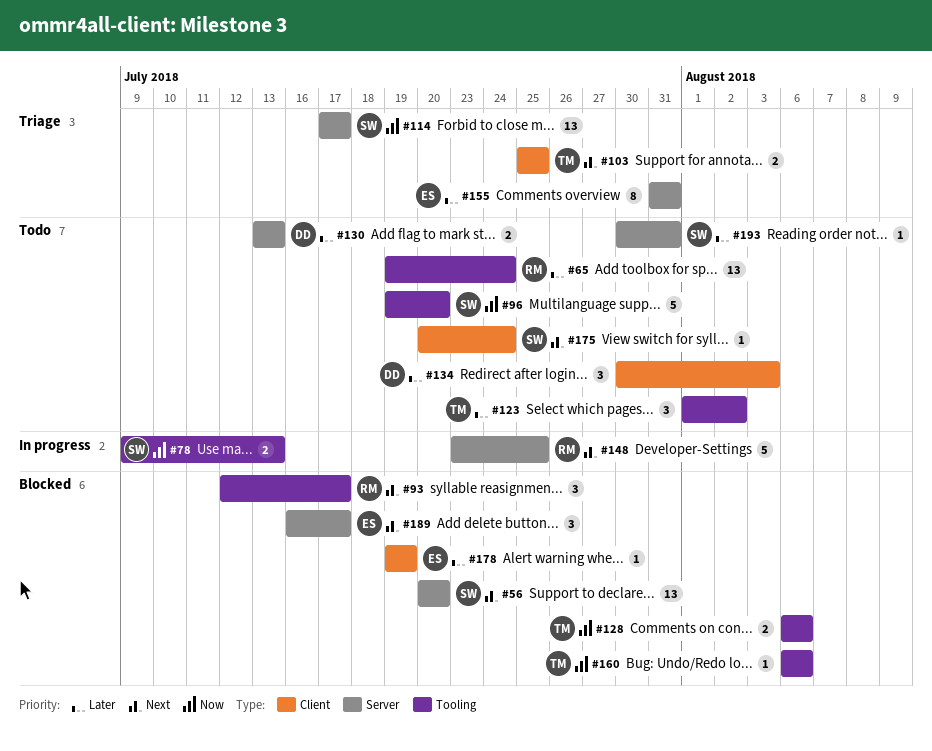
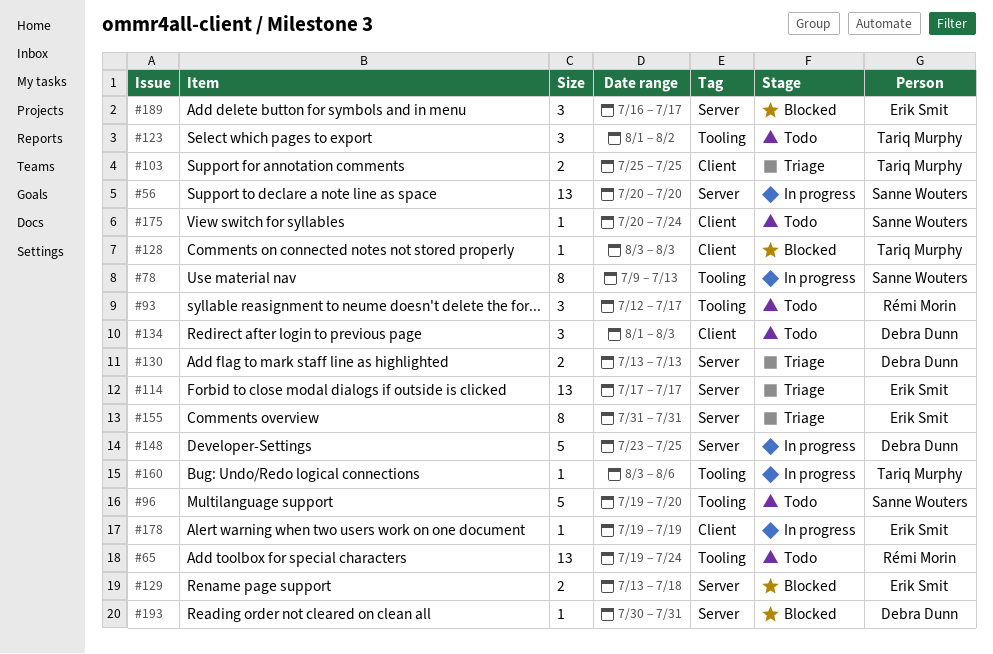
#56, status: Blocked -> In progress
#78, estimate: 2 -> 8
#93, status: Blocked -> Todo
#114, owner: Sanne Wouters -> Erik Smit
#128, label: Tooling -> Client
#128, estimate: 2 -> 1
#128, start: Aug 6 -> Aug 3
#128, due: Aug 6 -> Aug 3
#129: none -> present
#130, status: Todo -> Triage
#134, start: Jul 30 -> Aug 1
#148, owner: Rémi Morin -> Debra Dunn
#160, status: Blocked -> In progress
#160, start: Aug 6 -> Aug 3
#178, status: Blocked -> In progress
#193, status: Todo -> Blocked
#193, owner: Sanne Wouters -> Debra Dunn

